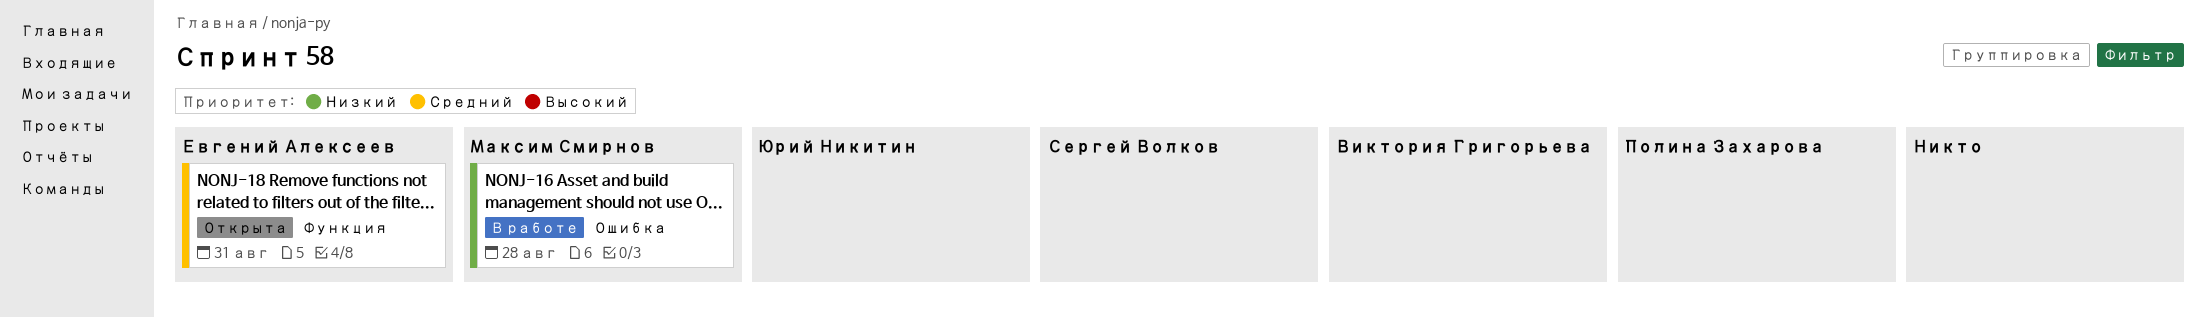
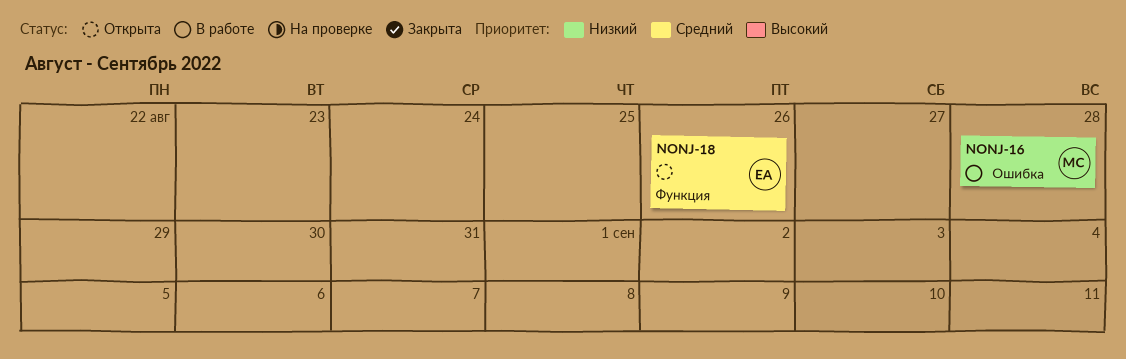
NONJ-18, due: Aug 31 -> Aug 26

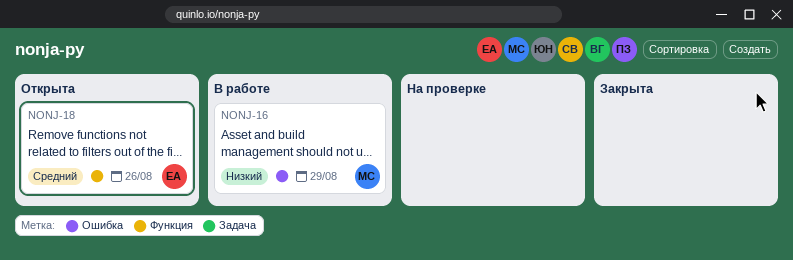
NONJ-16, due: Aug 28 -> Aug 29

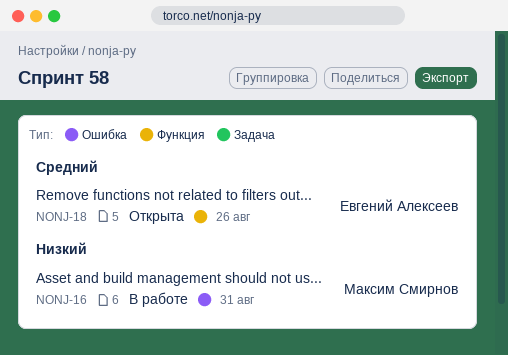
NONJ-16, due: Aug 29 -> Aug 31

